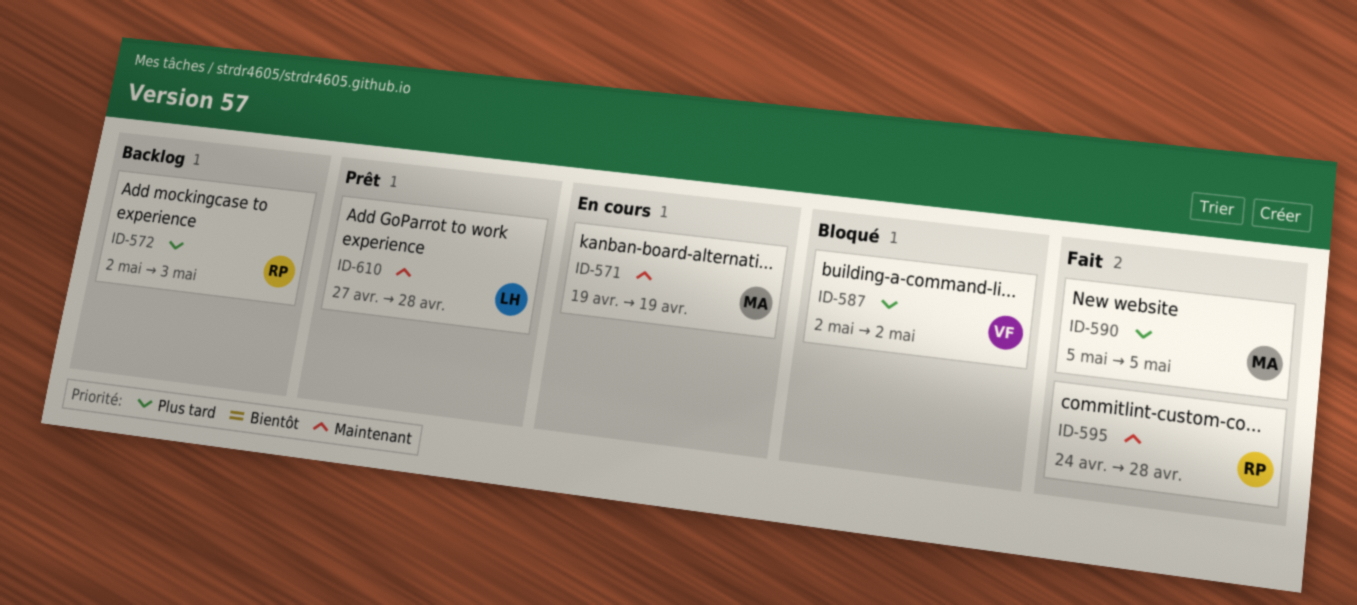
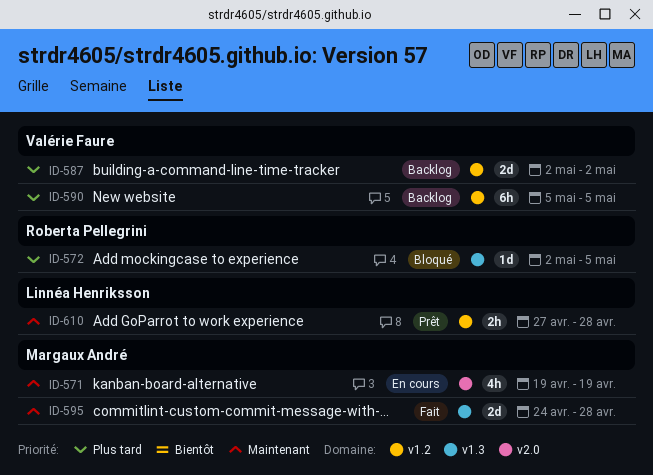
ID-572, status: Backlog -> Bloqué
ID-572, due: May 3 -> May 5
ID-587, status: Bloqué -> Backlog
ID-590, status: Fait -> Backlog
ID-590, owner: Margaux André -> Valérie Faure
ID-595, owner: Roberta Pellegrini -> Margaux André

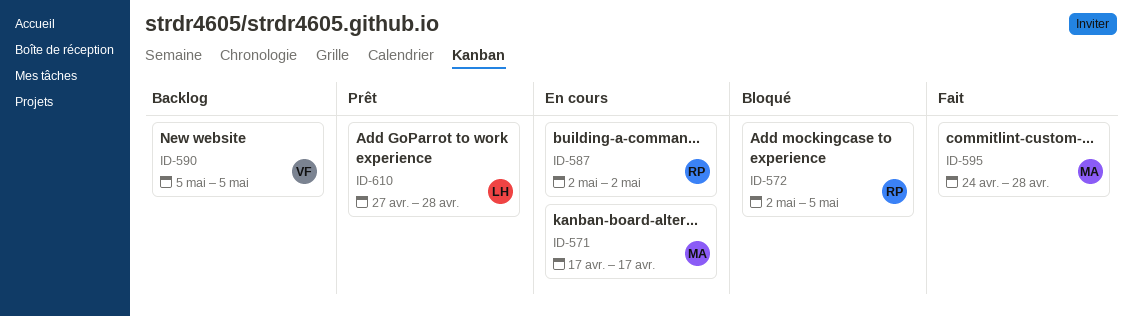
ID-571, start: Apr 19 -> Apr 17
ID-571, due: Apr 19 -> Apr 17
ID-587, status: Backlog -> En cours
ID-587, owner: Valérie Faure -> Roberta Pellegrini

